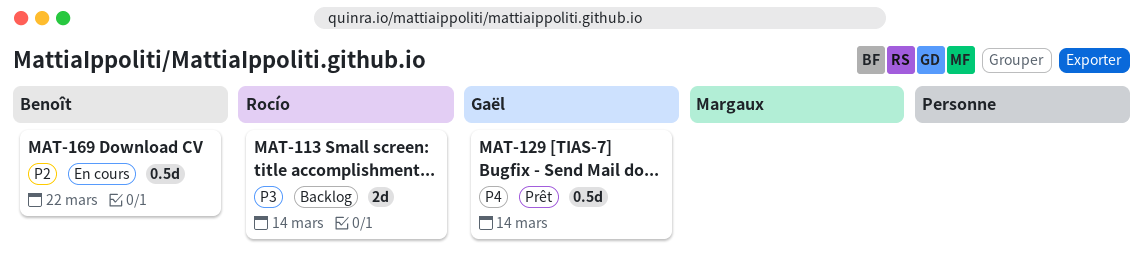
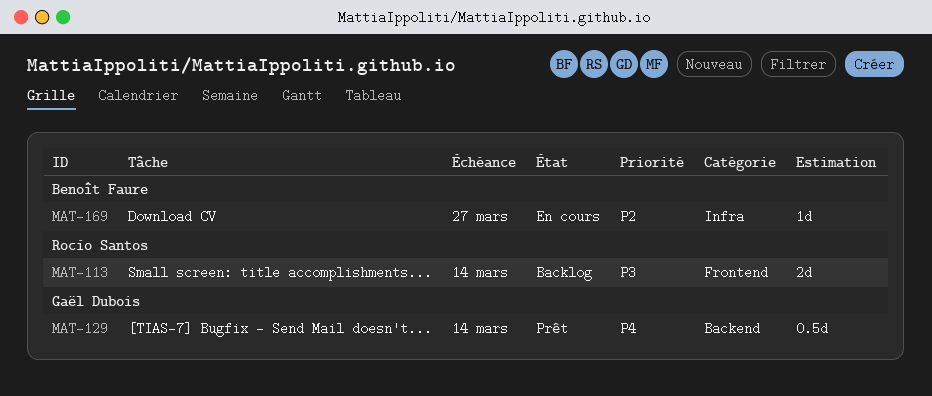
MAT-169, estimate: 0.5d -> 1d
MAT-169, due: Mar 22 -> Mar 27

